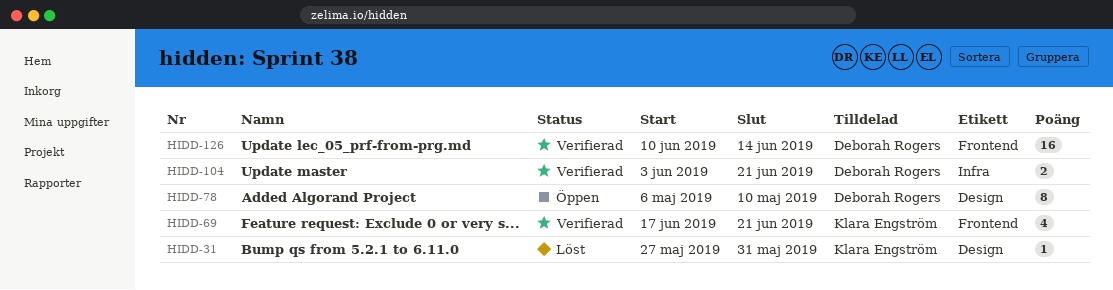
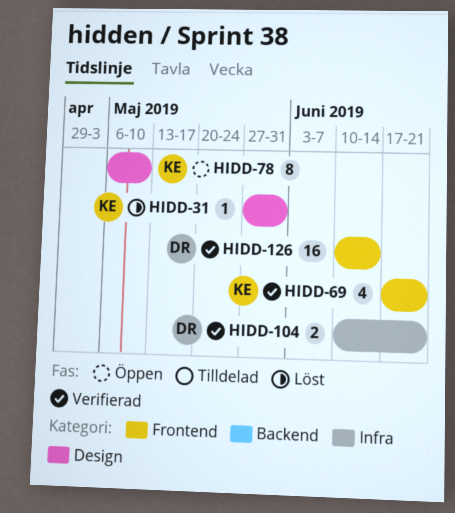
HIDD-78, owner: Deborah Rogers -> Klara Engström
HIDD-104, start: Jun 3 -> Jun 10

